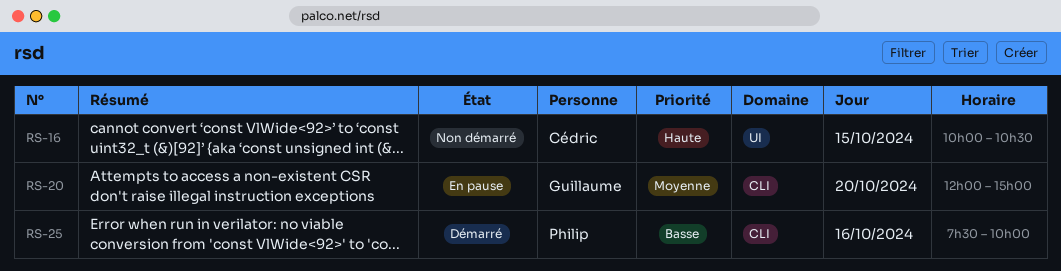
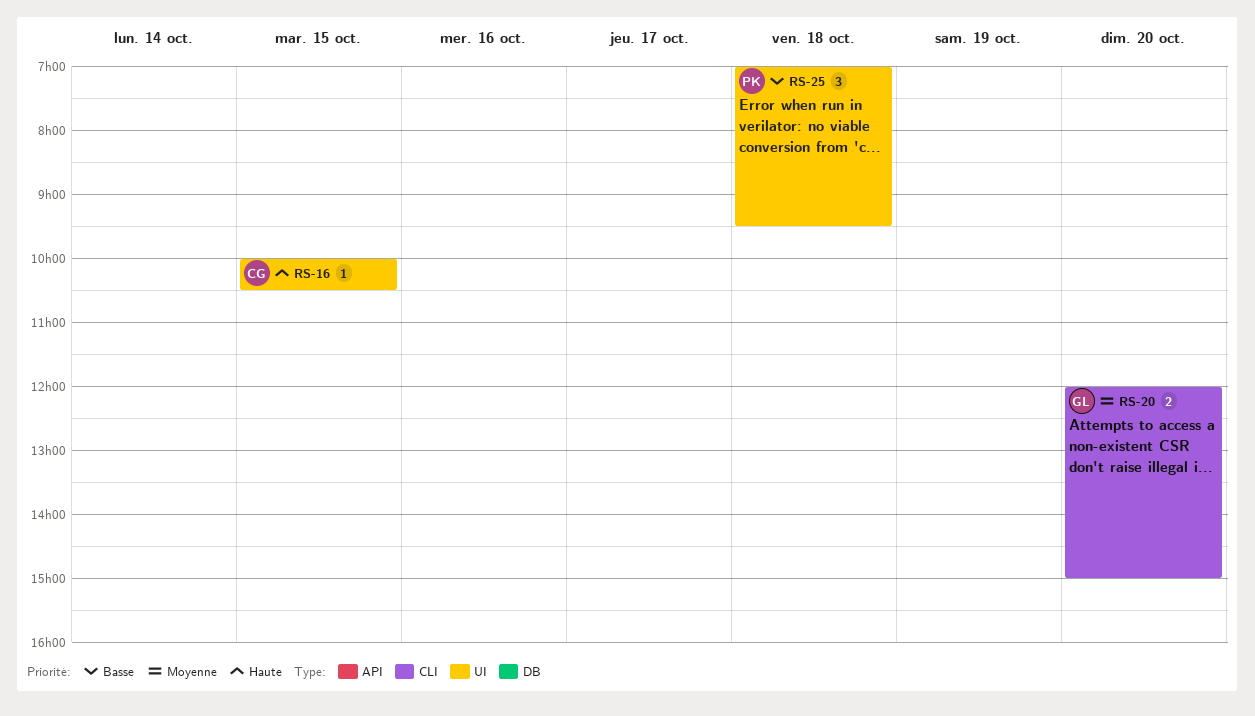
RS-25, label: CLI -> UI
RS-25, day: Oct 16 -> Oct 18
RS-25, begins: 07:30 -> 07:00
RS-25, ends: 10:00 -> 09:30

